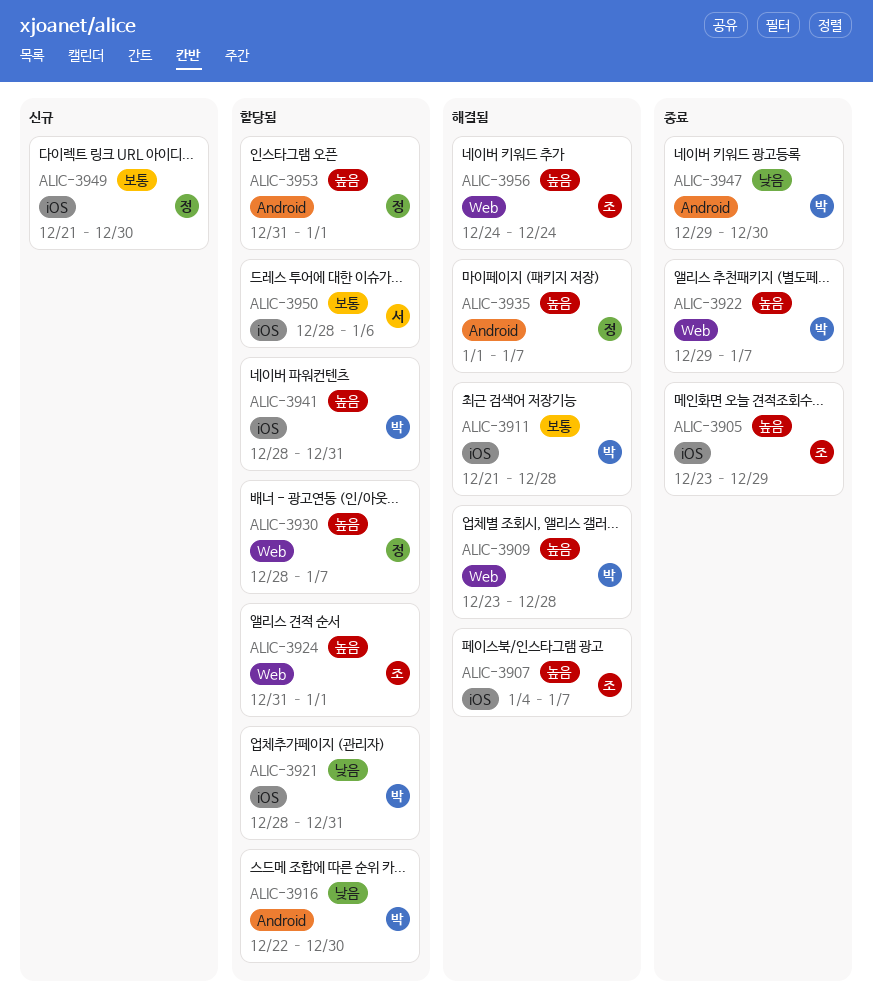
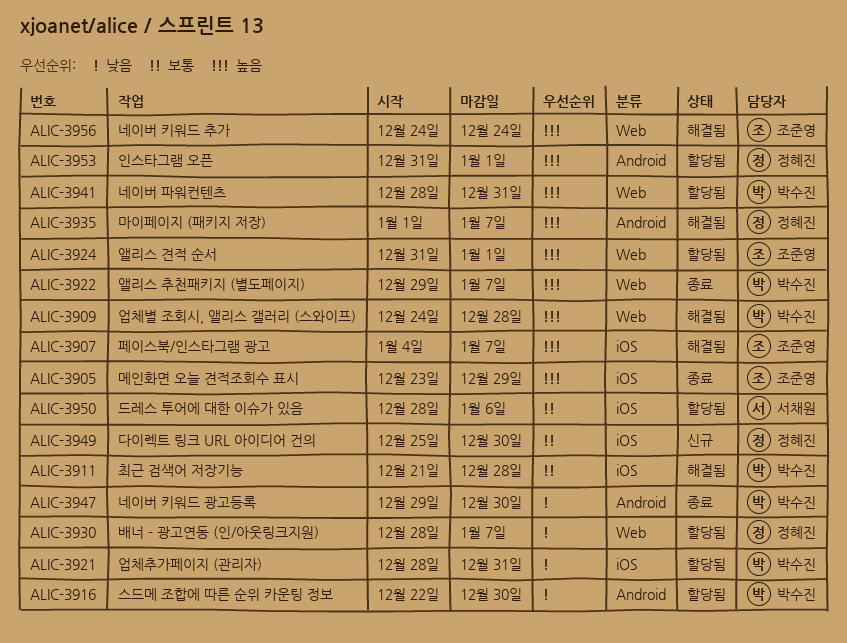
ALIC-3909, start: Dec 23 -> Dec 24
ALIC-3930, priority: 높음 -> 낮음
ALIC-3941, label: iOS -> Web
ALIC-3949, start: Dec 21 -> Dec 25

